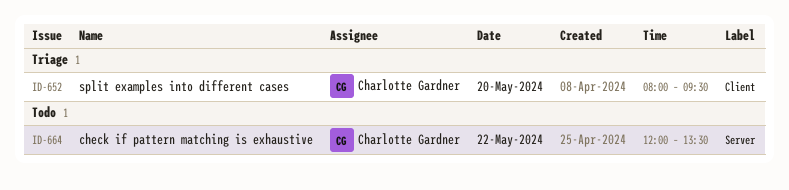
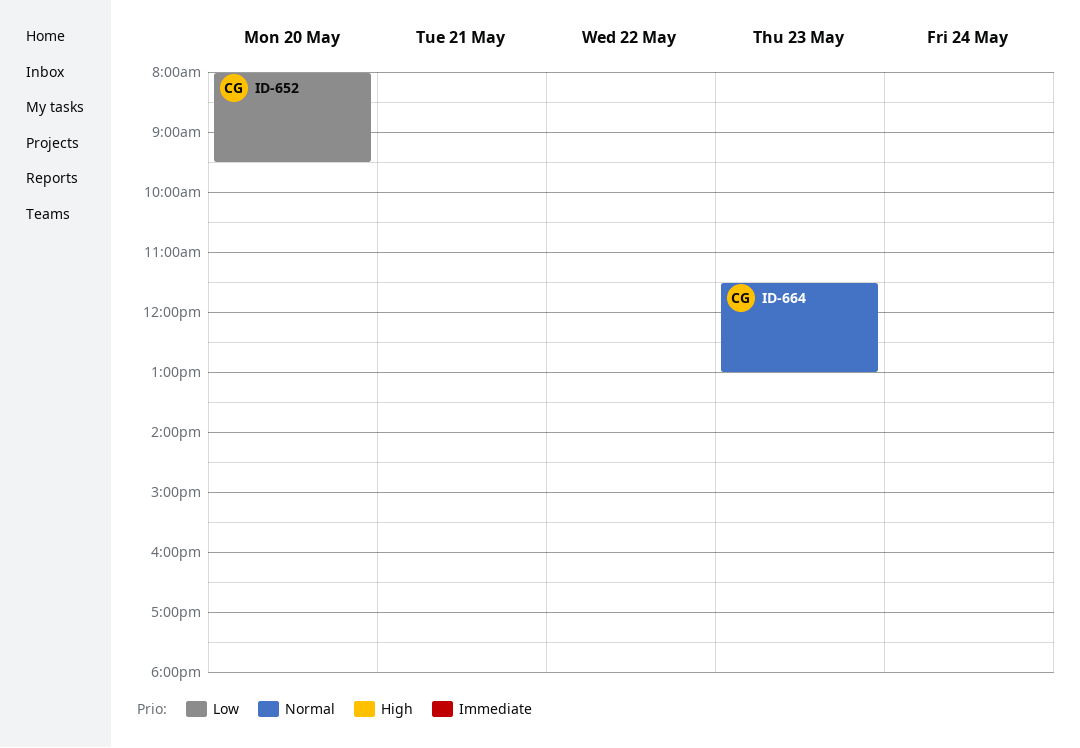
ID-664, day: May 22 -> May 23
ID-664, begins: 12:00 -> 11:30
ID-664, ends: 13:30 -> 13:00

